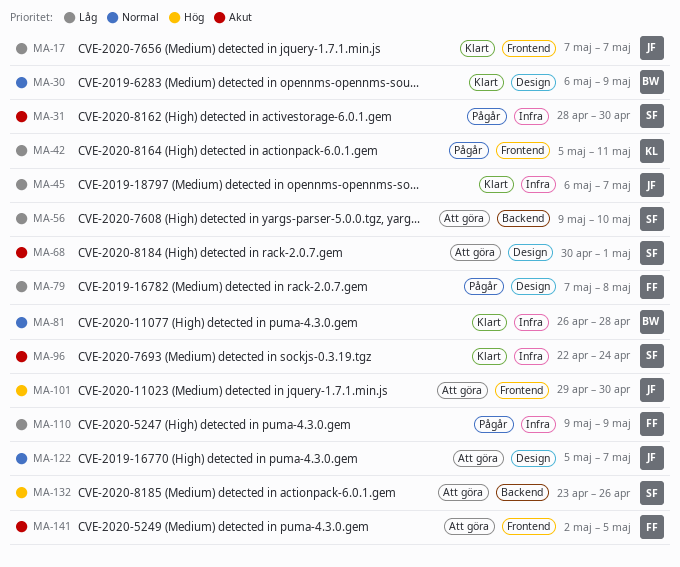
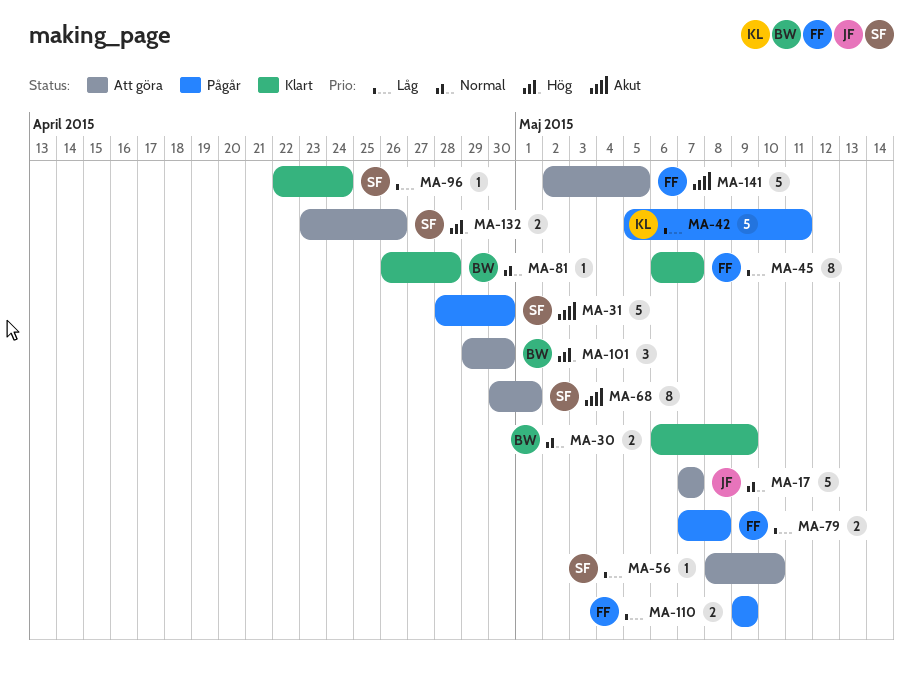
MA-17, status: Klart -> Att göra
MA-17, priority: Låg -> Normal
MA-45, owner: JF -> FF
MA-56, start: May 9 -> May 8
MA-96, priority: Akut -> Låg
MA-101, owner: JF -> BW
MA-122: present -> none

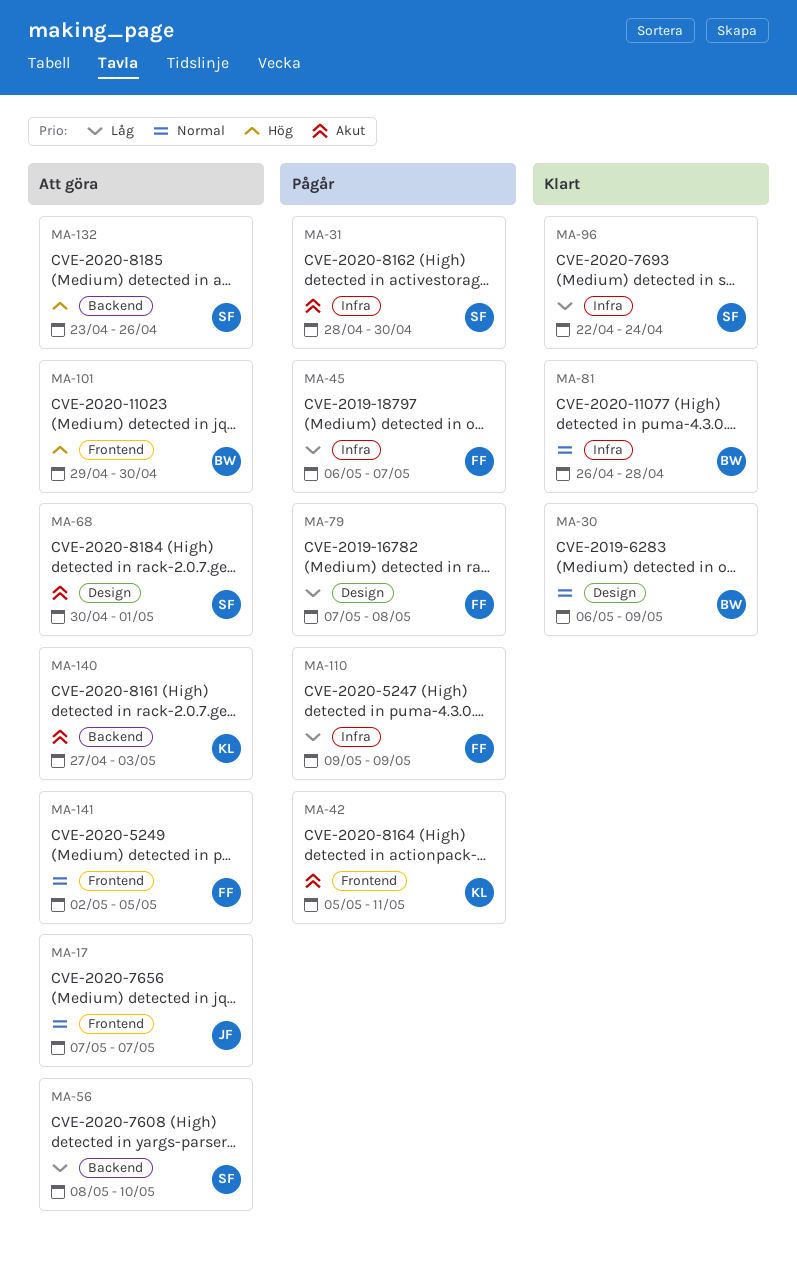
MA-42, priority: Låg -> Akut
MA-45, status: Klart -> Pågår
MA-140: none -> present
MA-141, priority: Akut -> Normal

